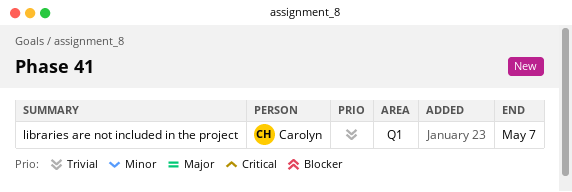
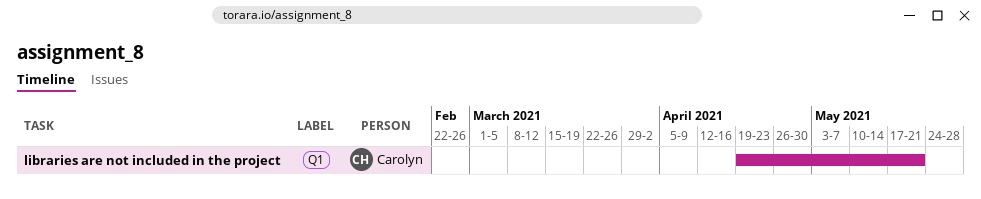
libraries are not included in the project, due: May 7 -> May 21

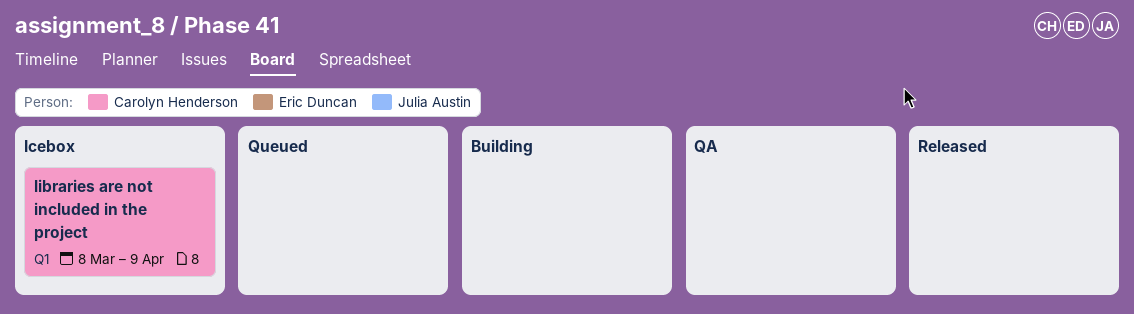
libraries are not included in the project, start: Apr 19 -> Mar 8
libraries are not included in the project, due: May 21 -> Apr 9

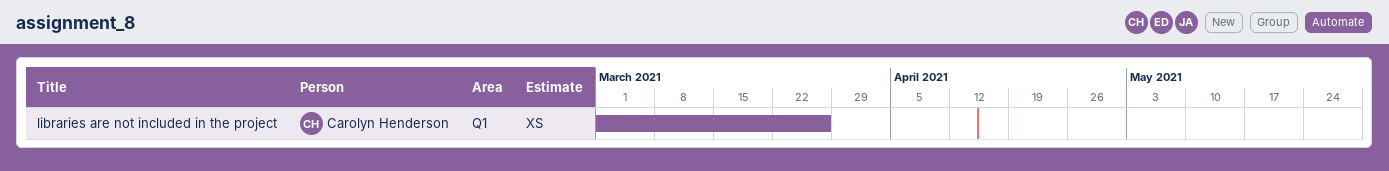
libraries are not included in the project, start: Mar 8 -> Mar 1
libraries are not included in the project, due: Apr 9 -> Mar 26

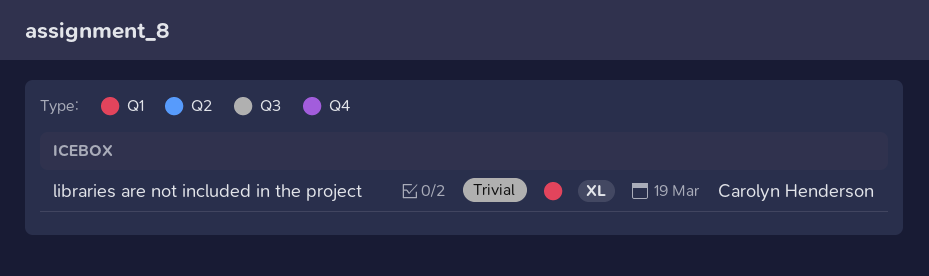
libraries are not included in the project, estimate: XS -> XL
libraries are not included in the project, due: Mar 26 -> Mar 19

